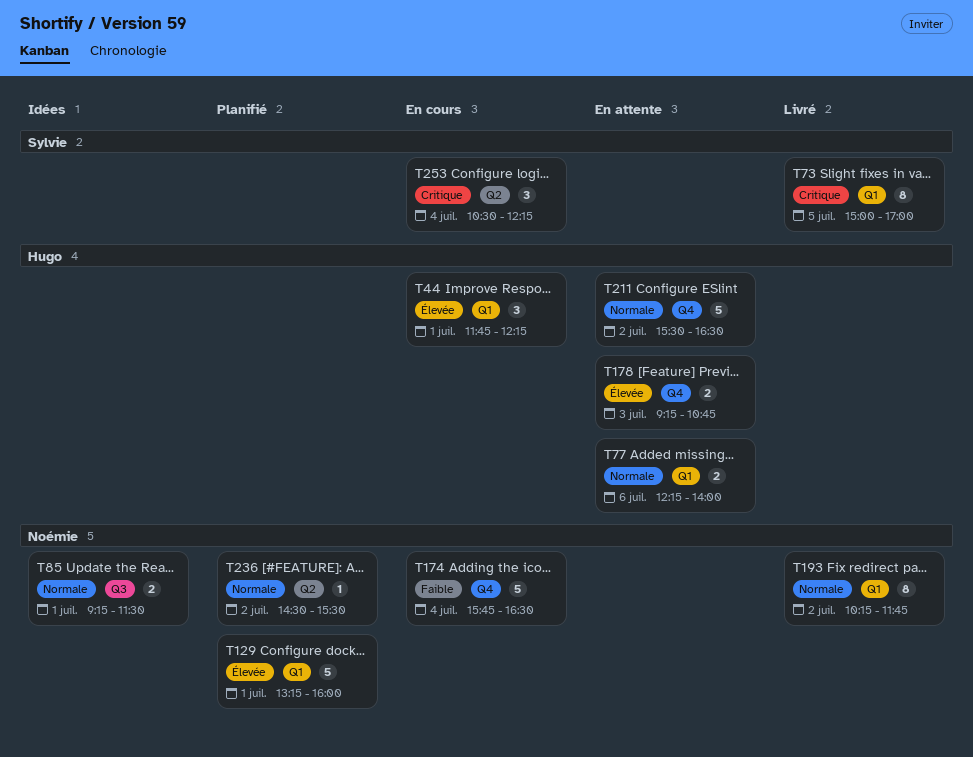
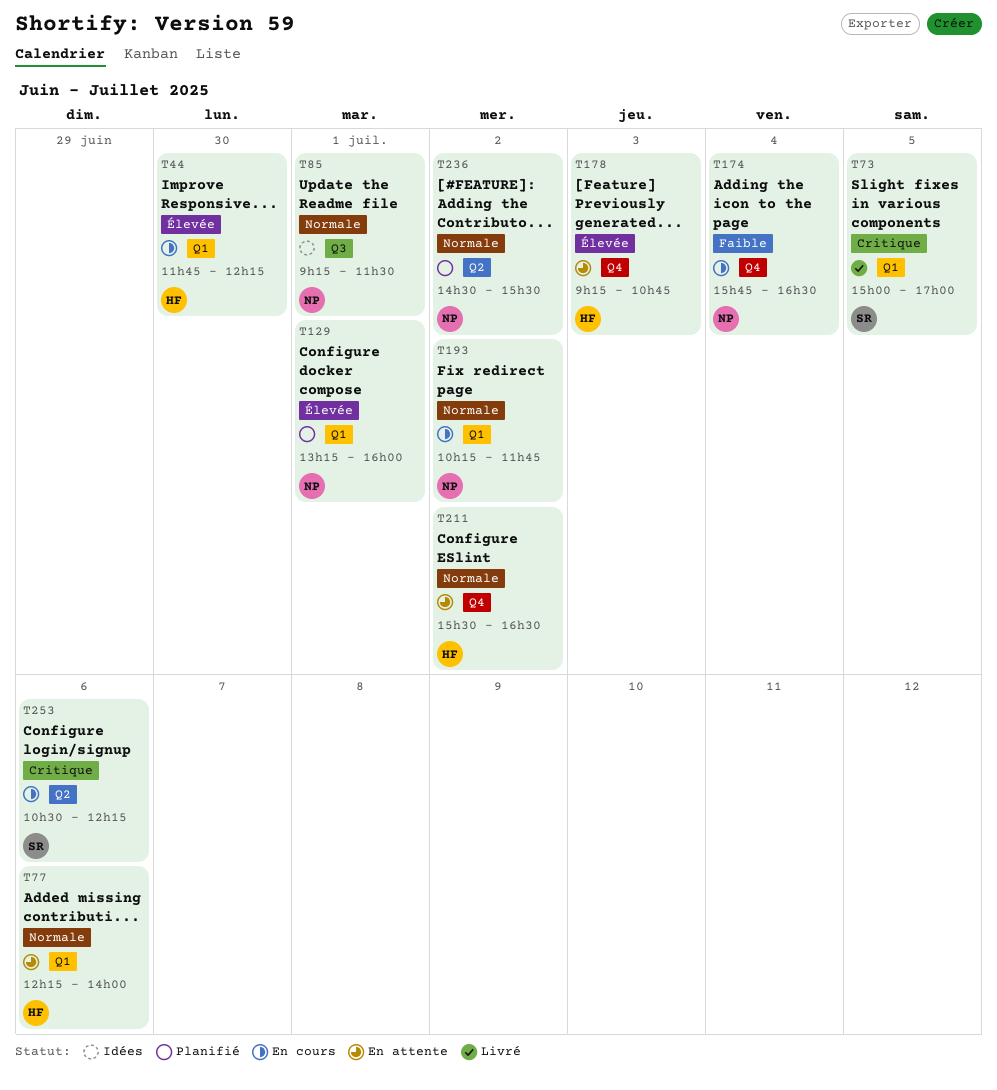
T44, day: Jul 1 -> Jun 30
T193, status: Livré -> En cours
T253, day: Jul 4 -> Jul 6

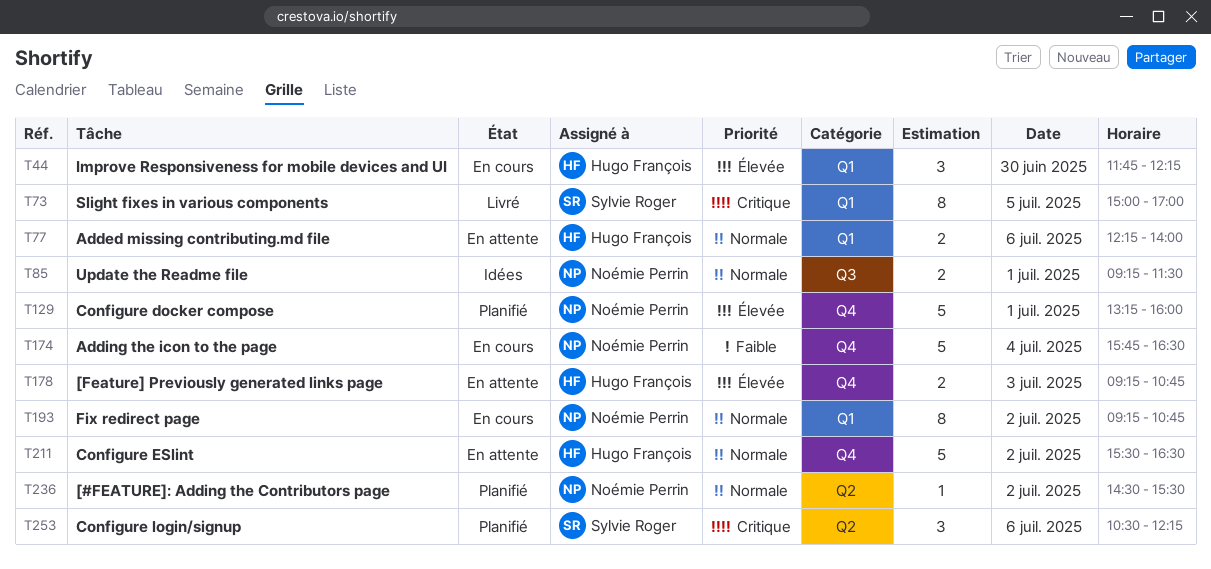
T129, label: Q1 -> Q4
T193, begins: 10:15 -> 09:15
T193, ends: 11:45 -> 10:45
T253, status: En cours -> Planifié

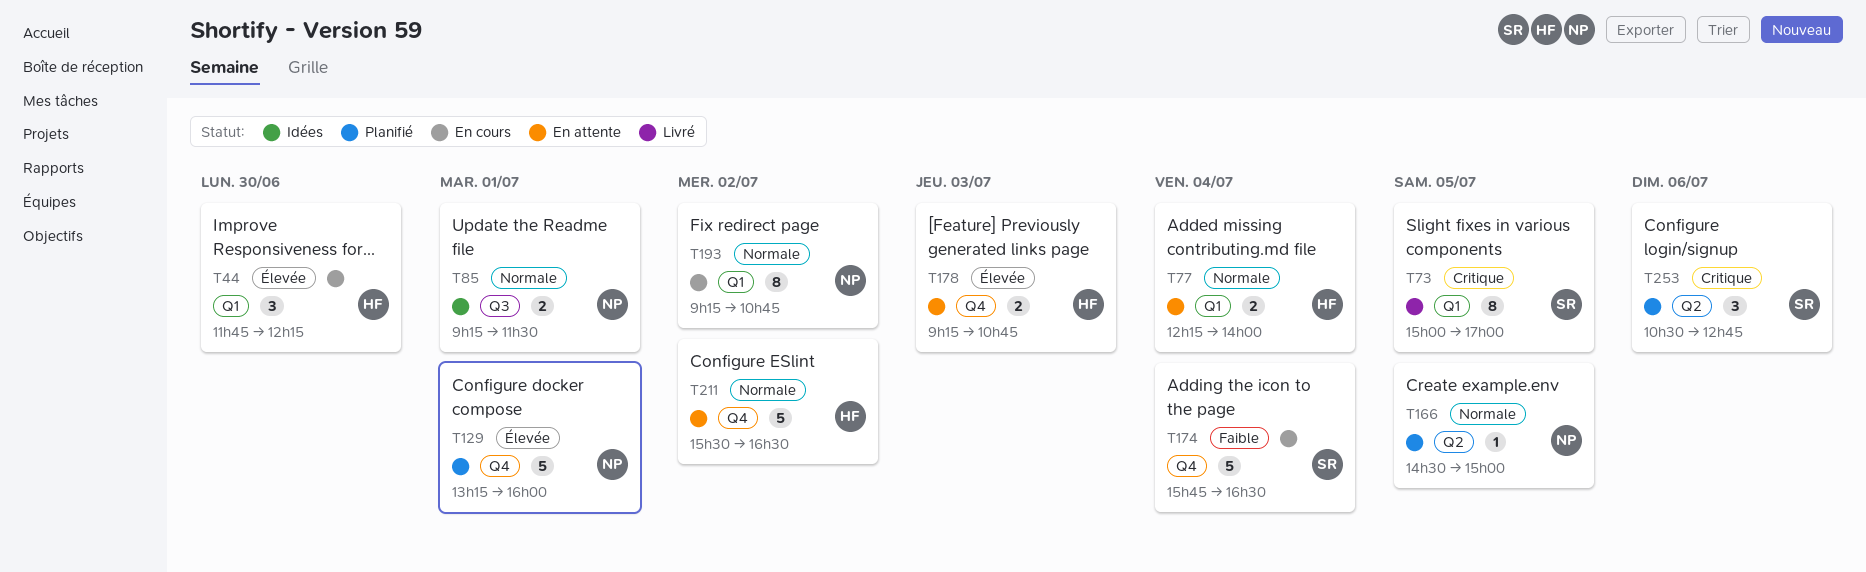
T77, day: Jul 6 -> Jul 4
T166: none -> present
T174, owner: Noémie Perrin -> Sylvie Roger
T236: present -> none
T253, ends: 12:15 -> 12:45

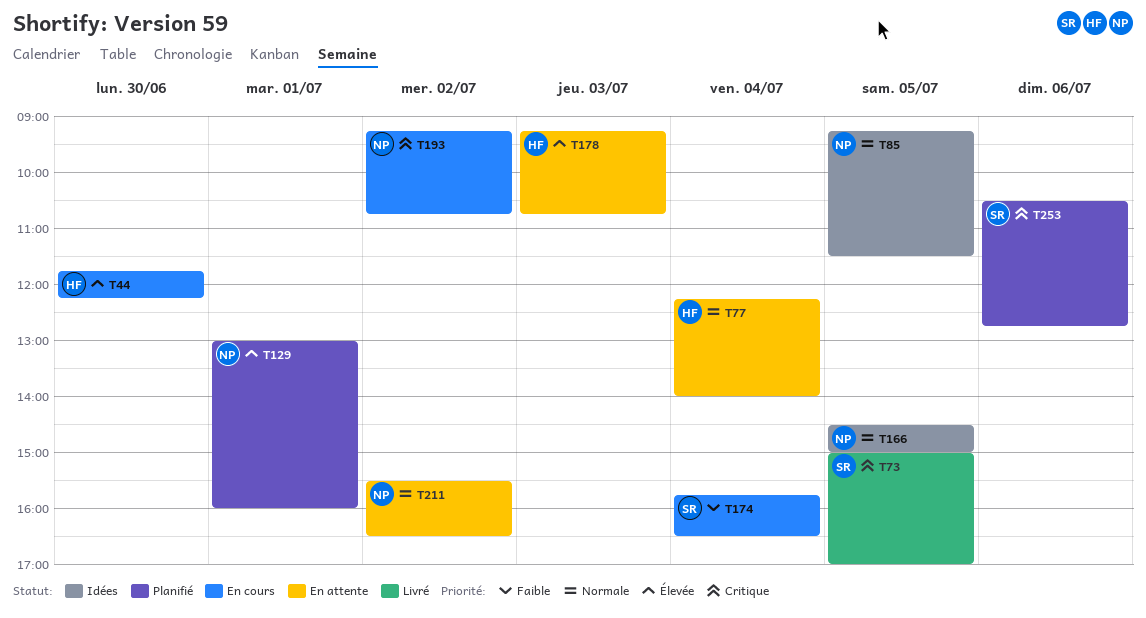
T85, day: Jul 1 -> Jul 5
T129, begins: 13:15 -> 13:00
T166, status: Planifié -> Idées
T193, priority: Normale -> Critique
T211, owner: HF -> NP

